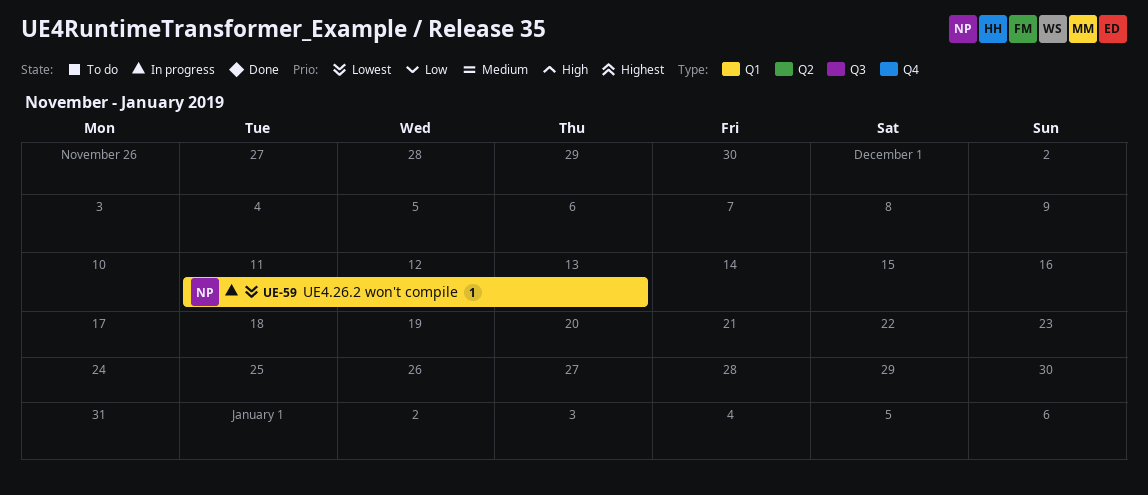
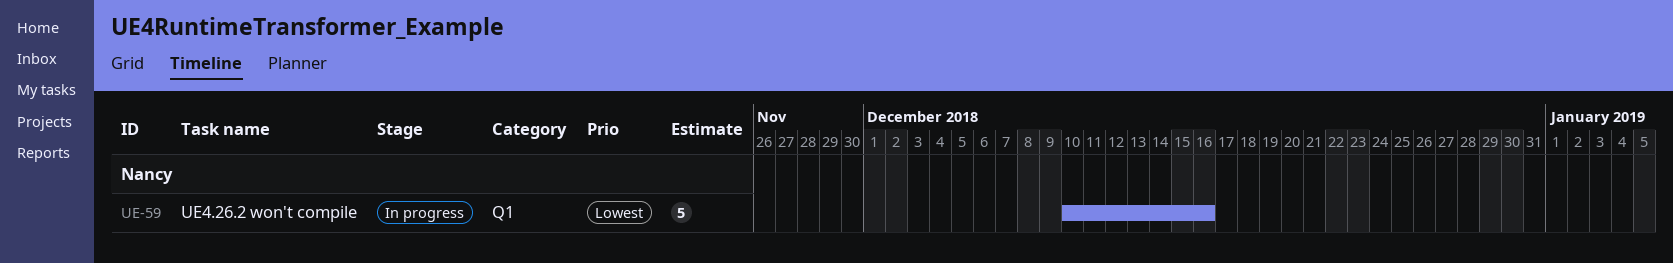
UE-59, estimate: 1 -> 5
UE-59, start: Dec 11 -> Dec 10
UE-59, due: Dec 13 -> Dec 16

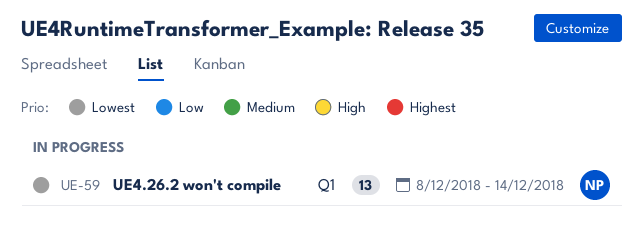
UE-59, estimate: 5 -> 13
UE-59, start: Dec 10 -> Dec 8
UE-59, due: Dec 16 -> Dec 14

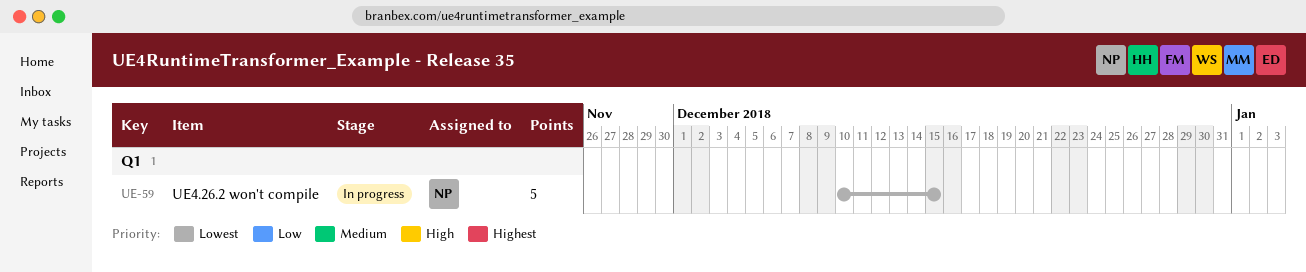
UE-59, estimate: 13 -> 5
UE-59, start: Dec 8 -> Dec 10
UE-59, due: Dec 14 -> Dec 15

